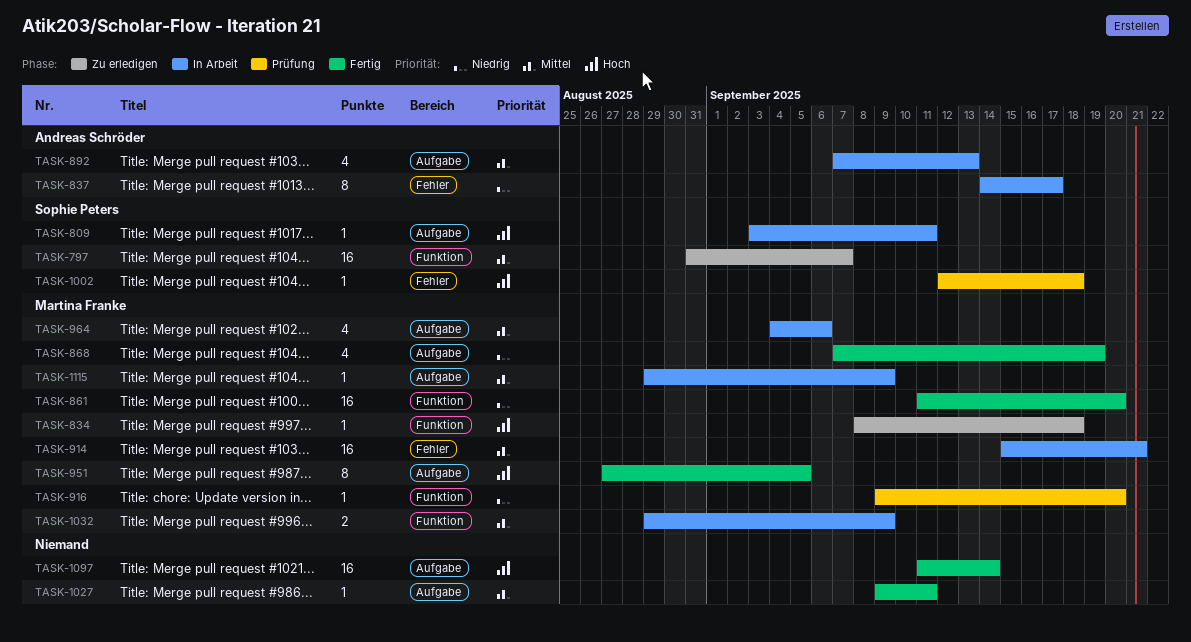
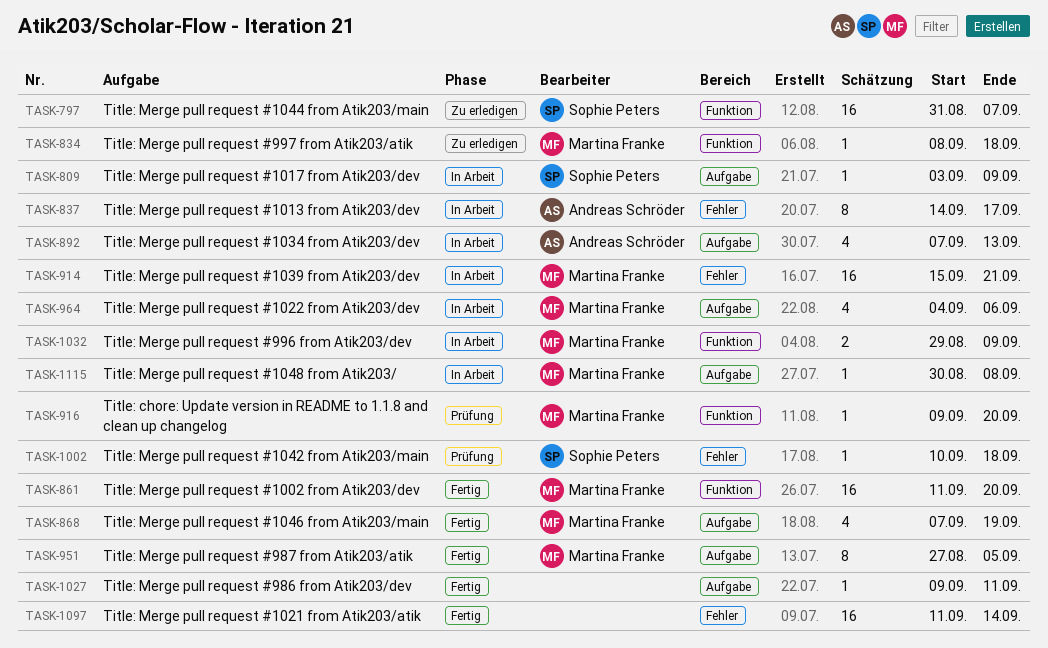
TASK-809, due: Sep 11 -> Sep 9
TASK-1002, start: Sep 12 -> Sep 10
TASK-1097, label: Aufgabe -> Fehler
TASK-1115, start: Aug 29 -> Aug 30
TASK-1115, due: Sep 9 -> Sep 8

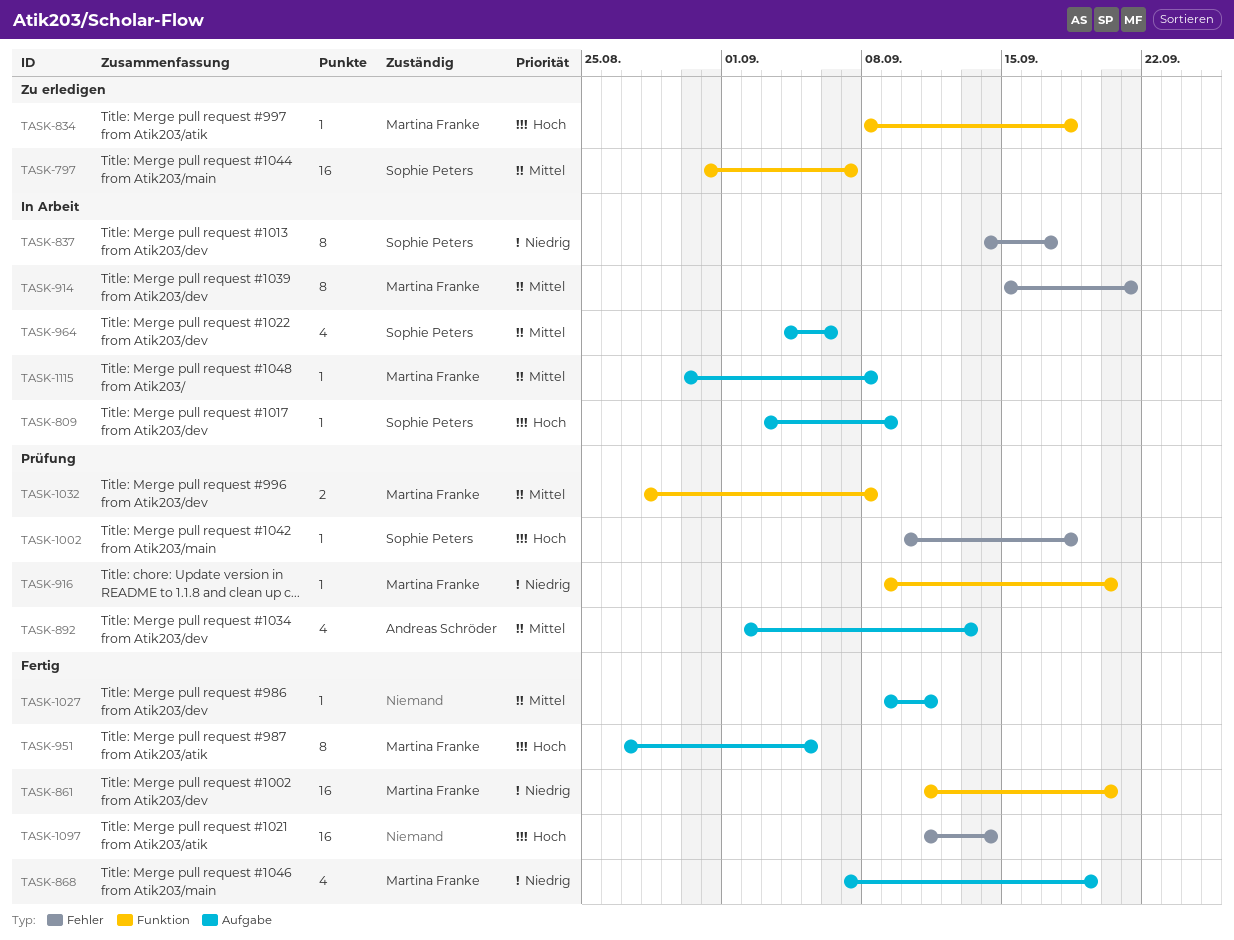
TASK-837, owner: Andreas Schröder -> Sophie Peters
TASK-892, status: In Arbeit -> Prüfung
TASK-892, start: Sep 7 -> Sep 2
TASK-914, estimate: 16 -> 8
TASK-964, owner: Martina Franke -> Sophie Peters
TASK-1032, status: In Arbeit -> Prüfung
TASK-1032, start: Aug 29 -> Aug 28
TASK-1032, due: Sep 9 -> Sep 8

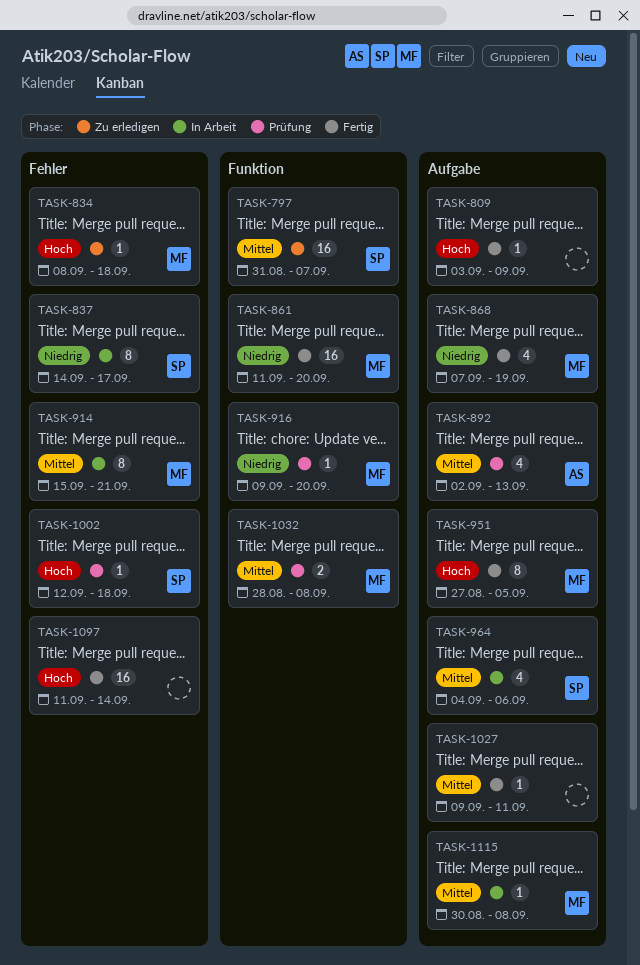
TASK-809, status: In Arbeit -> Fertig
TASK-809, owner: Sophie Peters -> none
TASK-834, label: Funktion -> Fehler
TASK-1002, start: Sep 10 -> Sep 12

